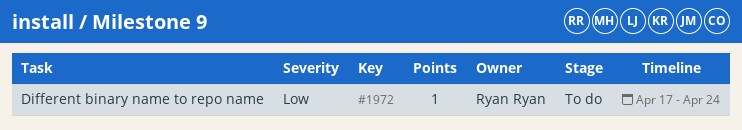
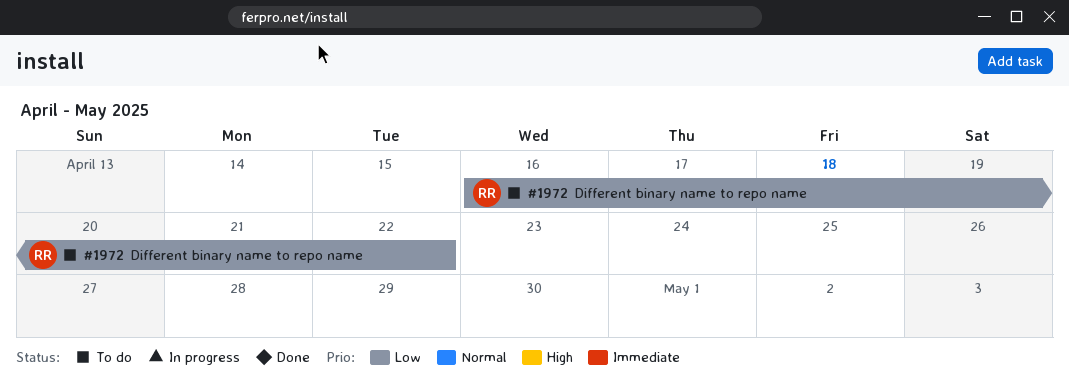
#1972, start: Apr 17 -> Apr 16
#1972, due: Apr 24 -> Apr 22

